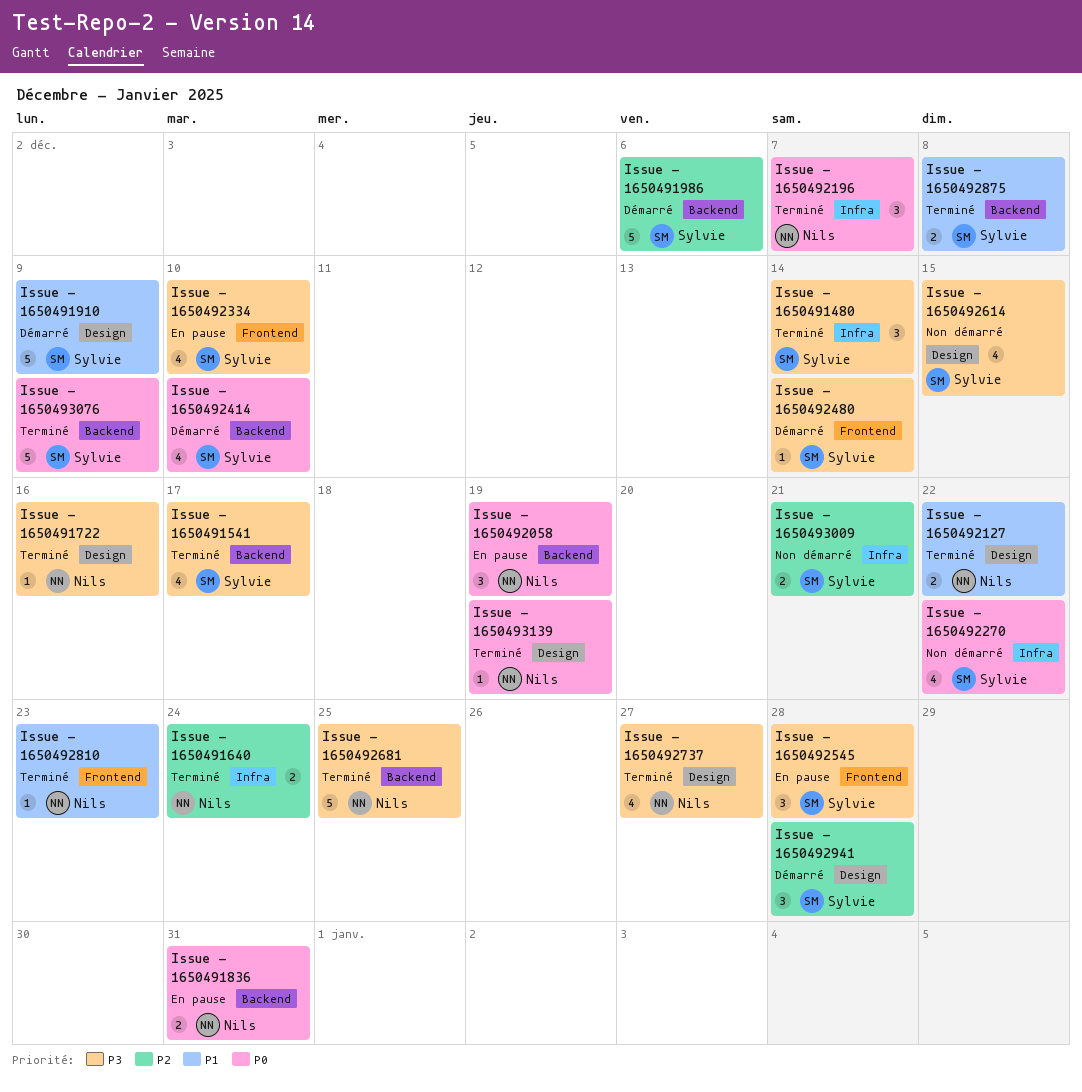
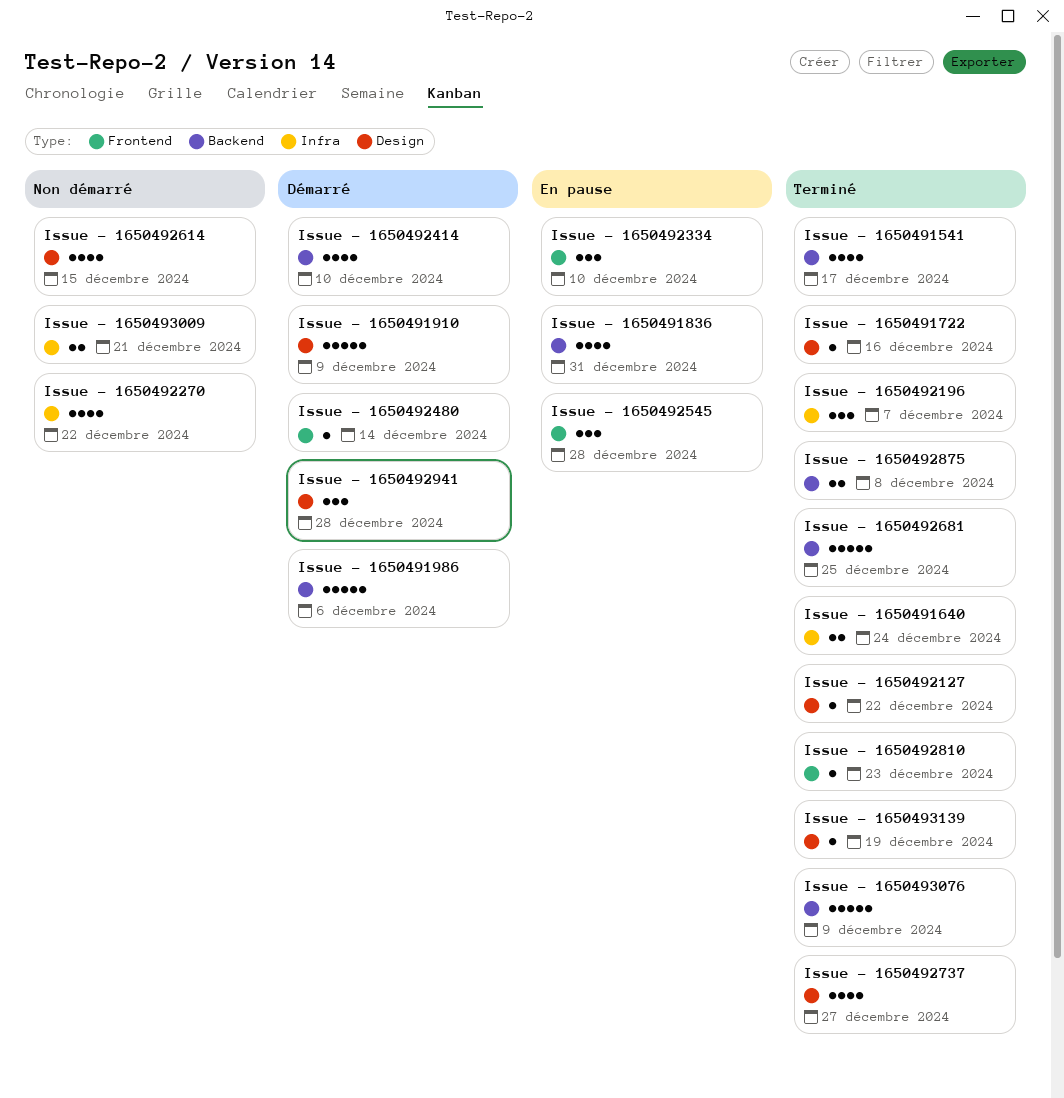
Issue - 1650491480: present -> none
Issue - 1650491836, estimate: 2 -> 4
Issue - 1650492058: present -> none
Issue - 1650492127, estimate: 2 -> 1
Issue - 1650492334, estimate: 4 -> 3

